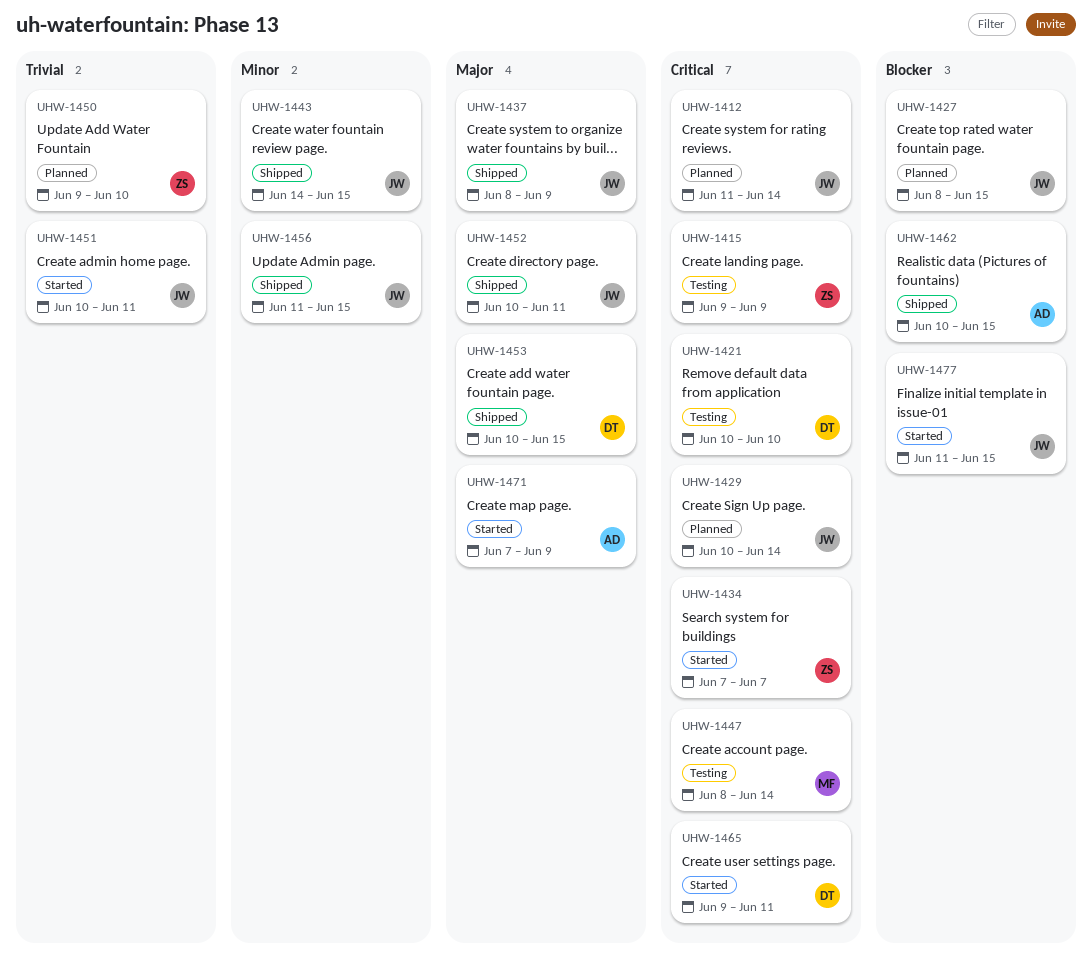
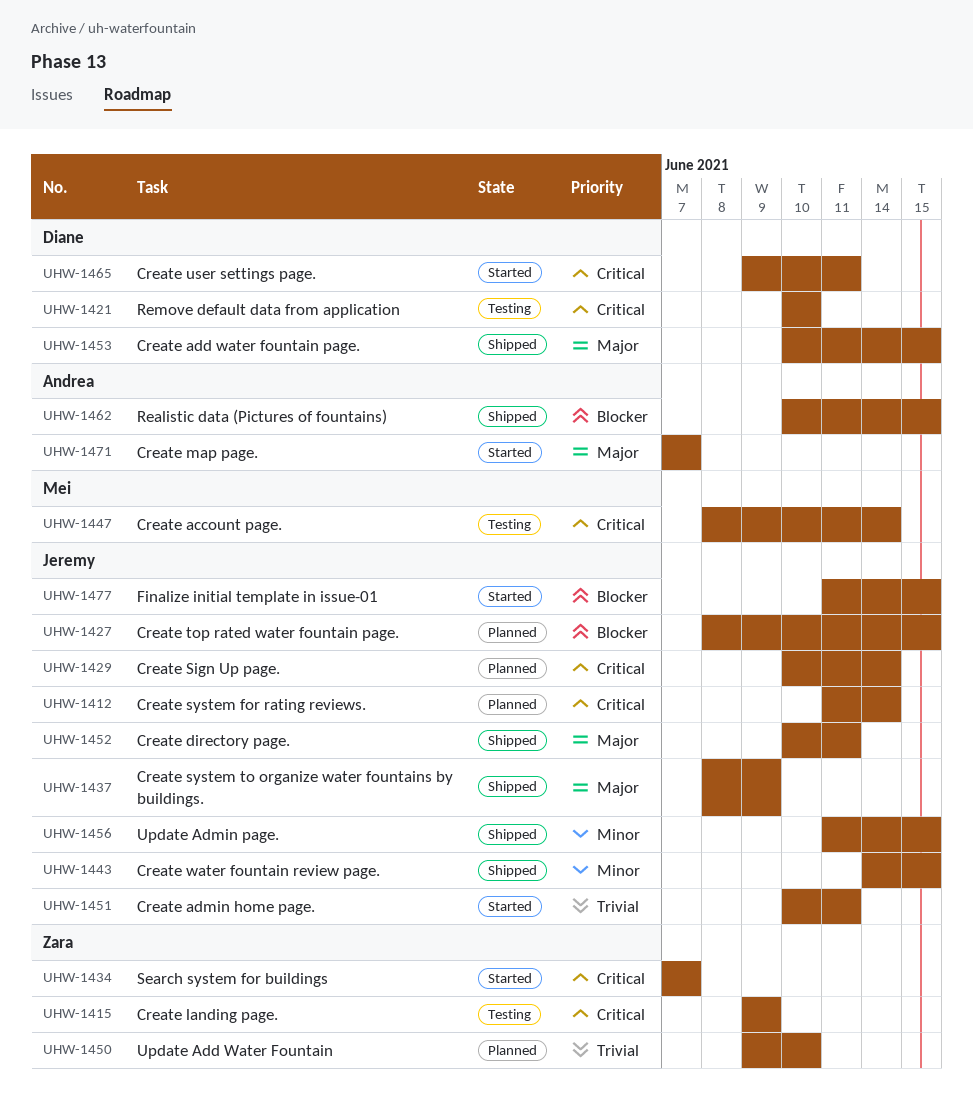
UHW-1471, due: Jun 9 -> Jun 7

